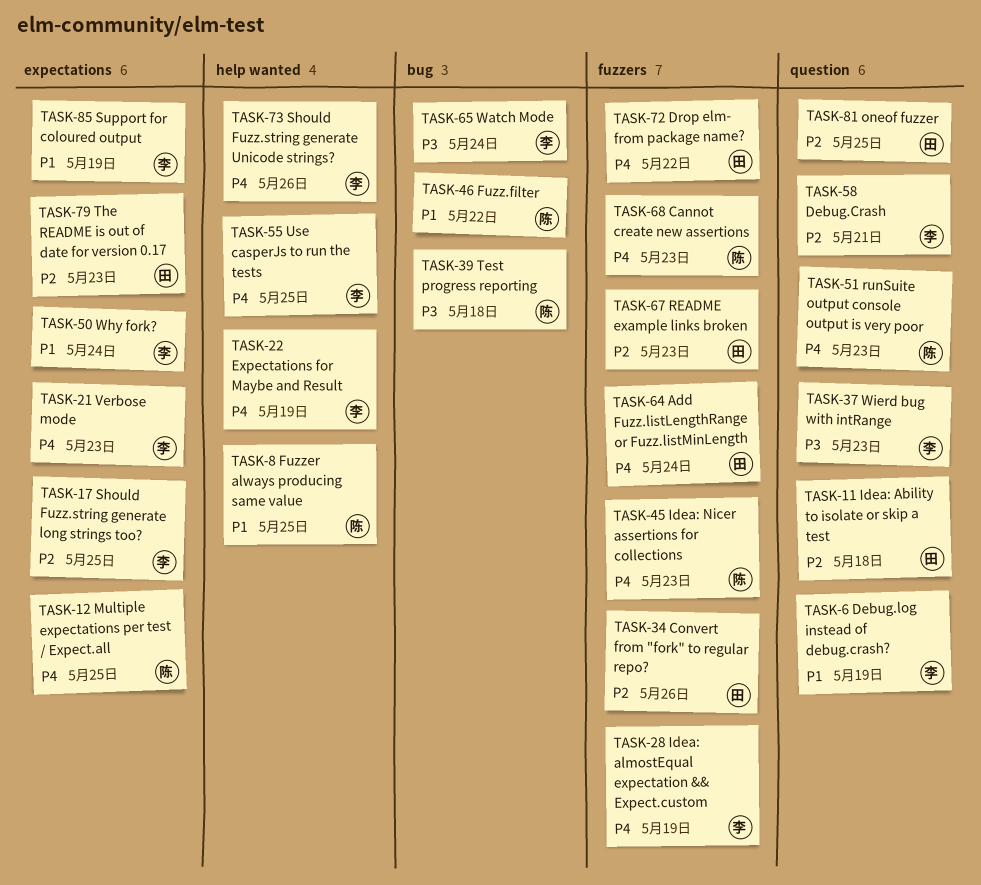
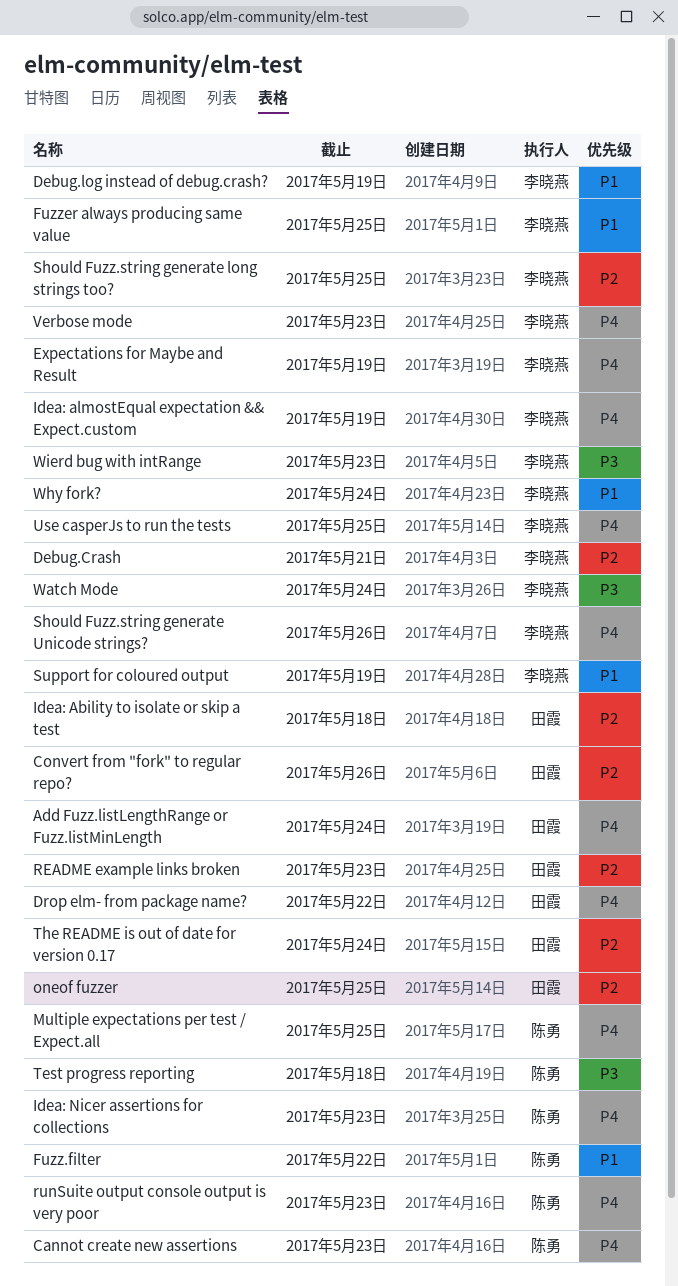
Fuzzer always producing same value, owner: 陈勇 -> 李晓燕
The README is out of date for version 0.17, due: May 23 -> May 24

